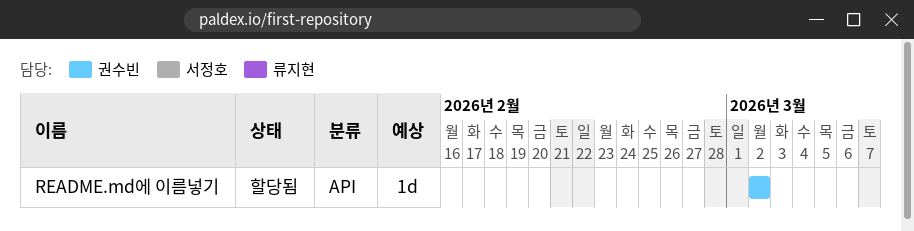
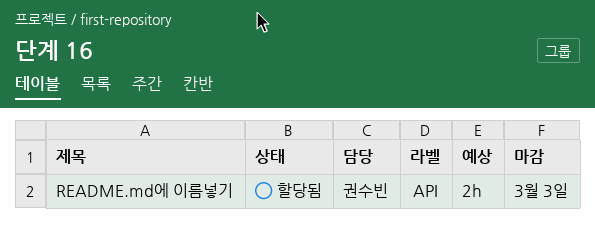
README.md에 이름넣기, estimate: 1d -> 2h
README.md에 이름넣기, due: Mar 2 -> Mar 3

